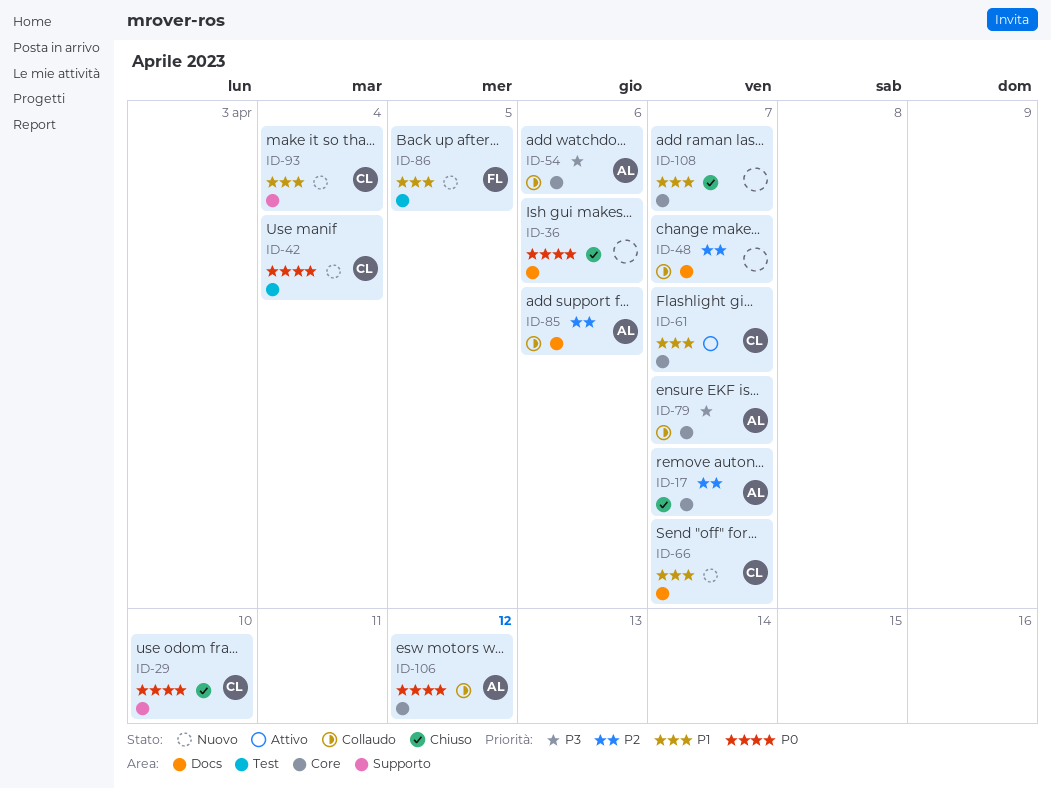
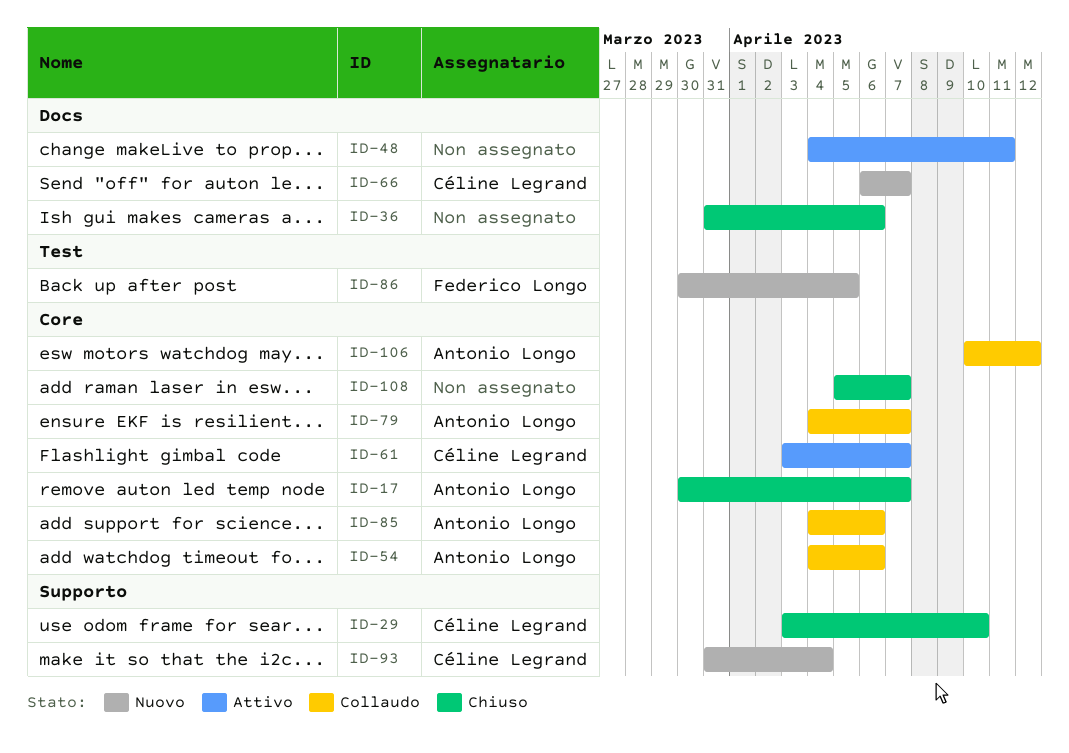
ID-42: present -> none
ID-48, status: Collaudo -> Attivo
ID-48, due: Apr 7 -> Apr 11
ID-85, label: Docs -> Core

